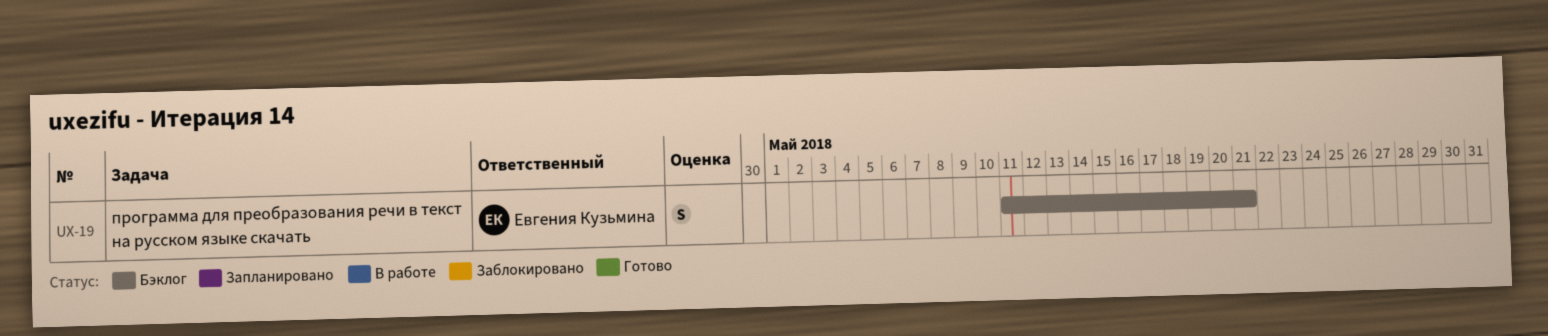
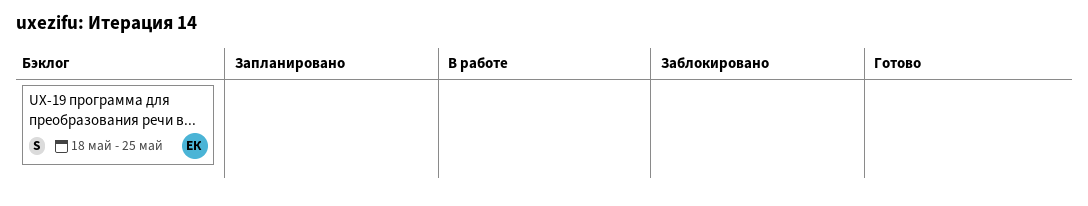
UX-19, start: May 11 -> May 18
UX-19, due: May 21 -> May 25

